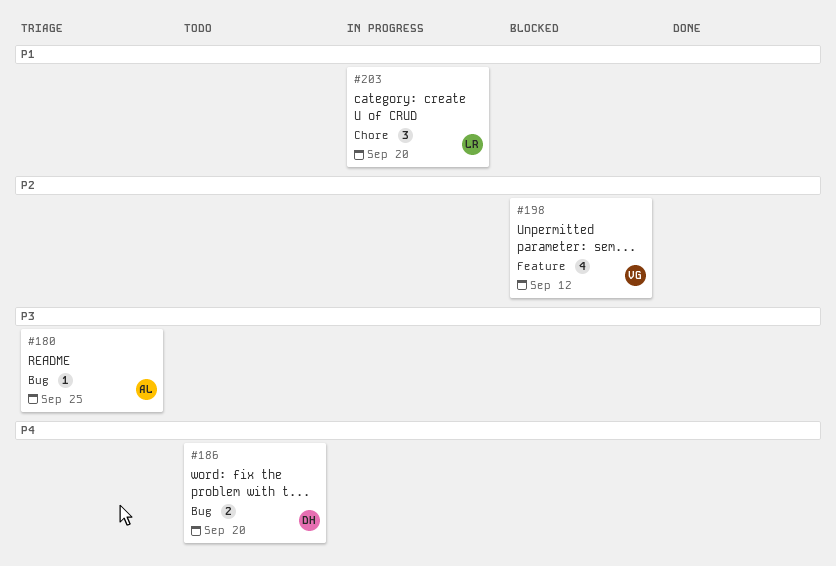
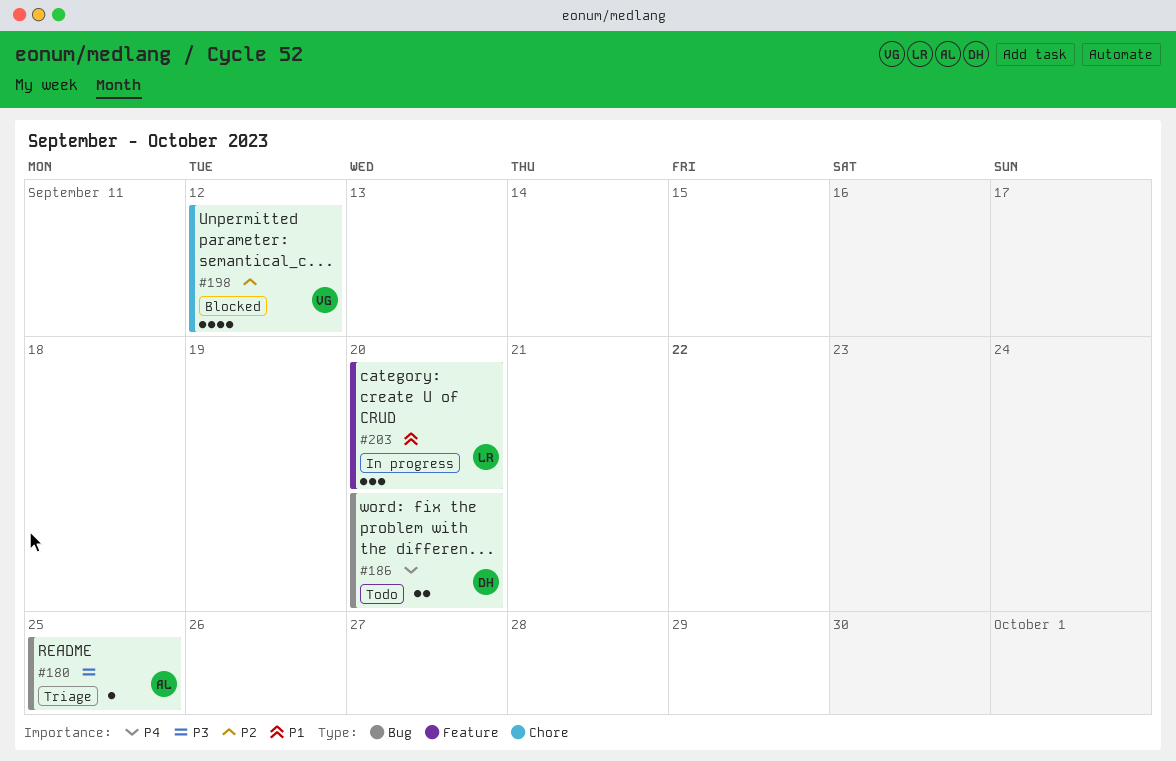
#198, label: Feature -> Chore
#203, label: Chore -> Feature

